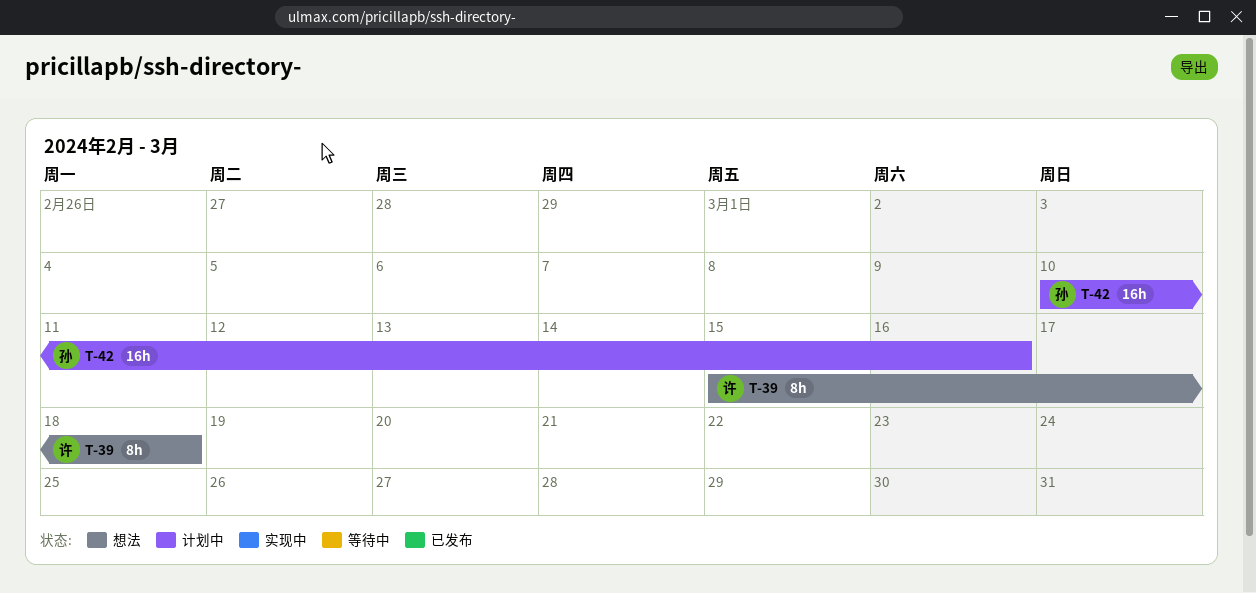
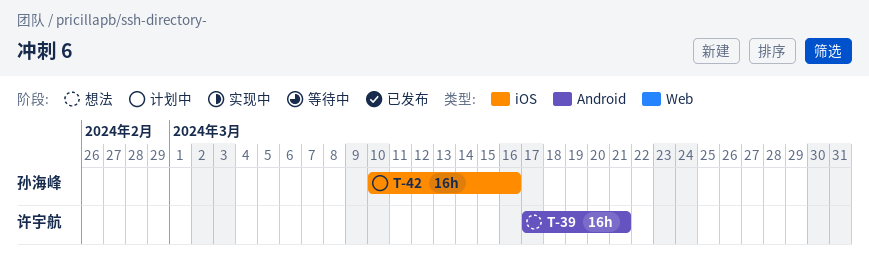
T-39, estimate: 8h -> 16h
T-39, start: Mar 15 -> Mar 17
T-39, due: Mar 18 -> Mar 21

